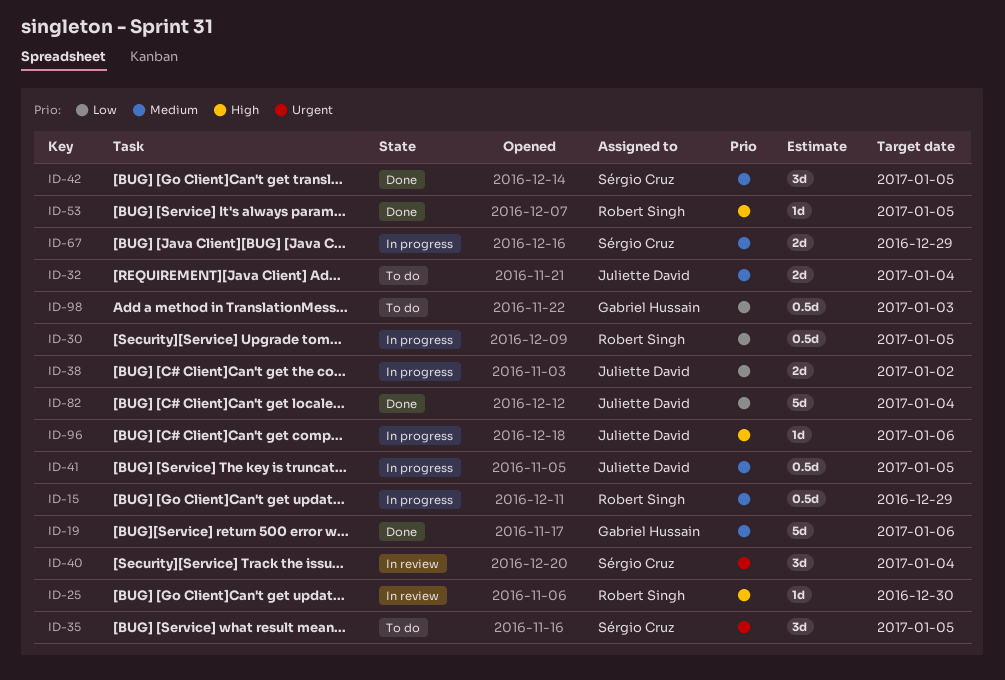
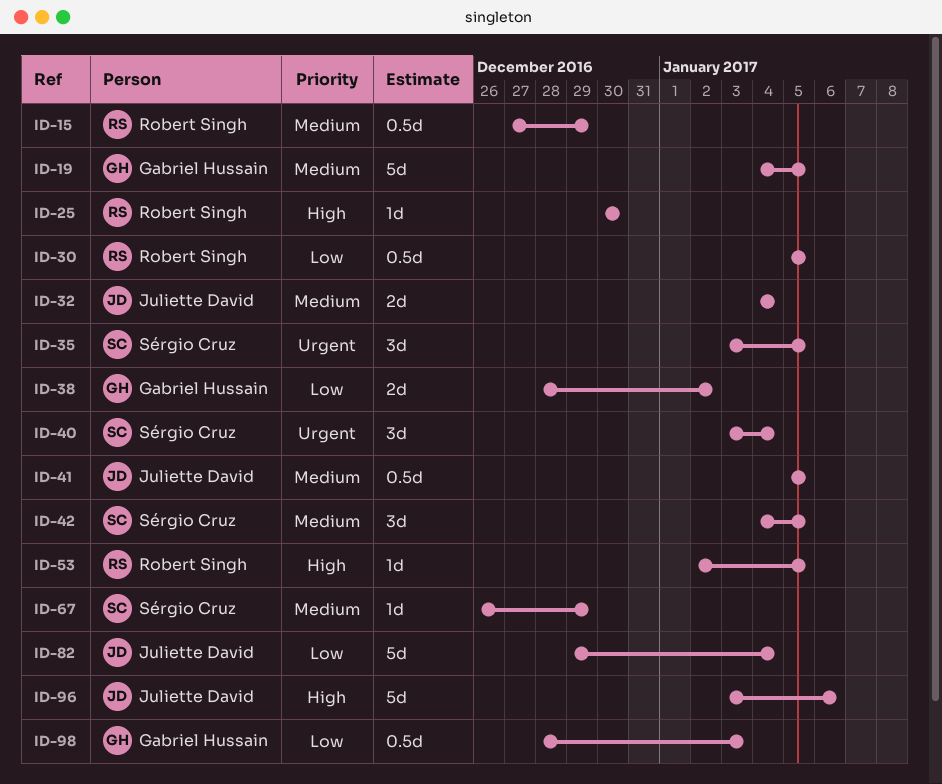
ID-19, due: Jan 6 -> Jan 5
ID-38, owner: Juliette David -> Gabriel Hussain
ID-67, estimate: 2d -> 1d
ID-96, estimate: 1d -> 5d

